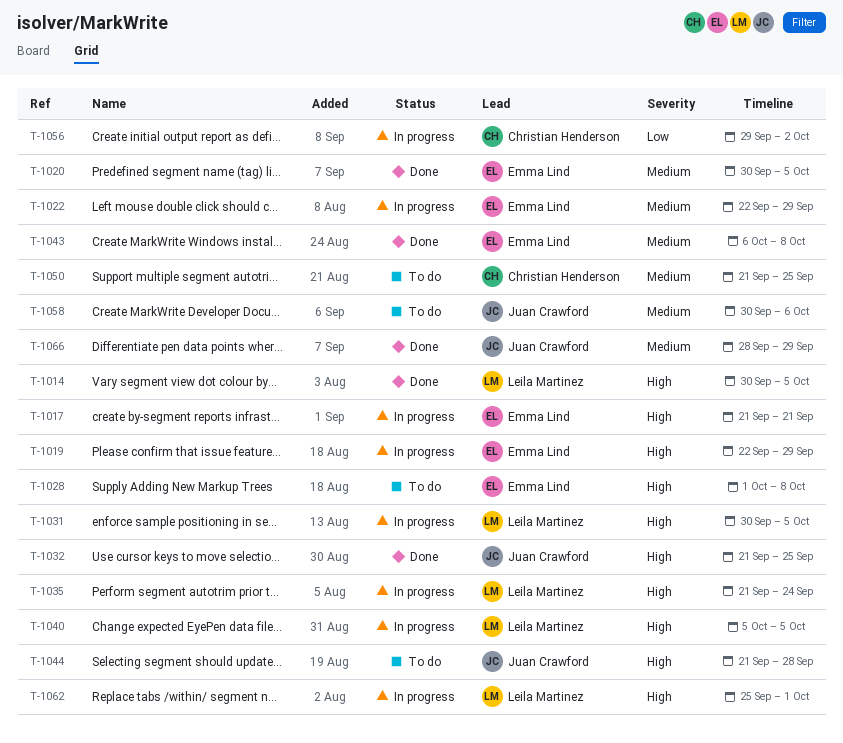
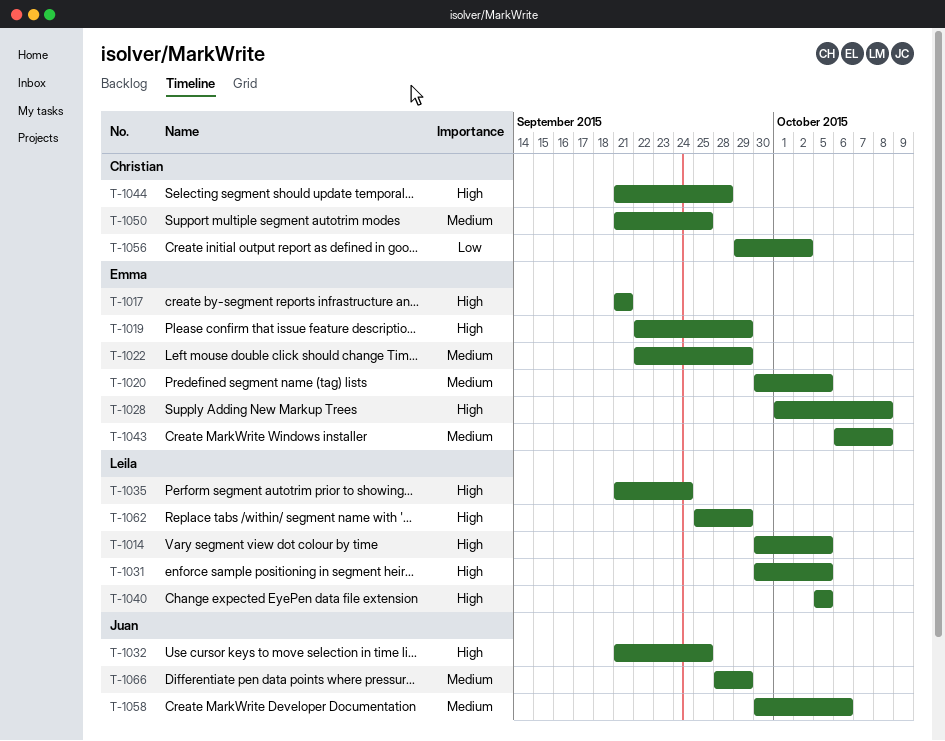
T-1044, owner: Juan Crawford -> Christian Henderson
T-1062, due: Oct 1 -> Sep 29

